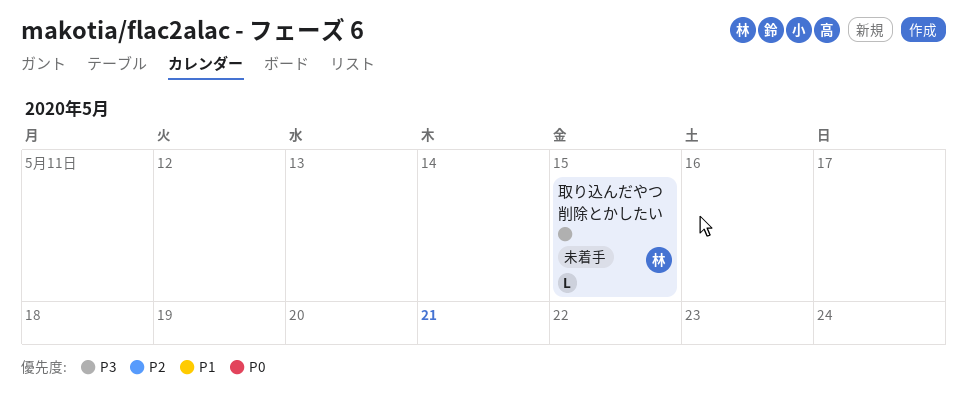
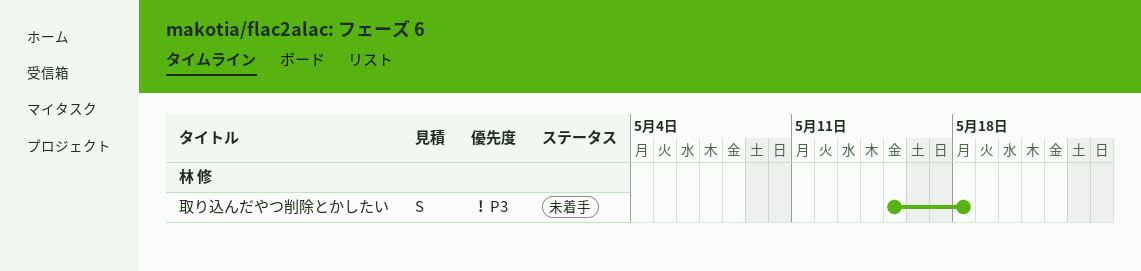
取り込んだやつ削除とかしたい, estimate: L -> S
取り込んだやつ削除とかしたい, due: May 15 -> May 18

